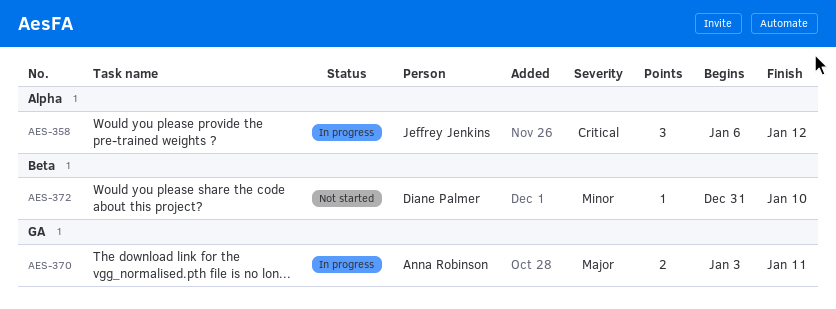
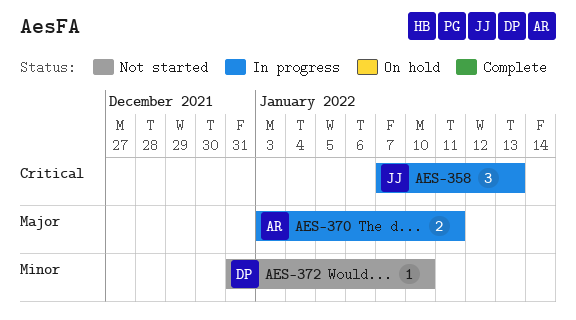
AES-358, start: Jan 6 -> Jan 7
AES-358, due: Jan 12 -> Jan 13

